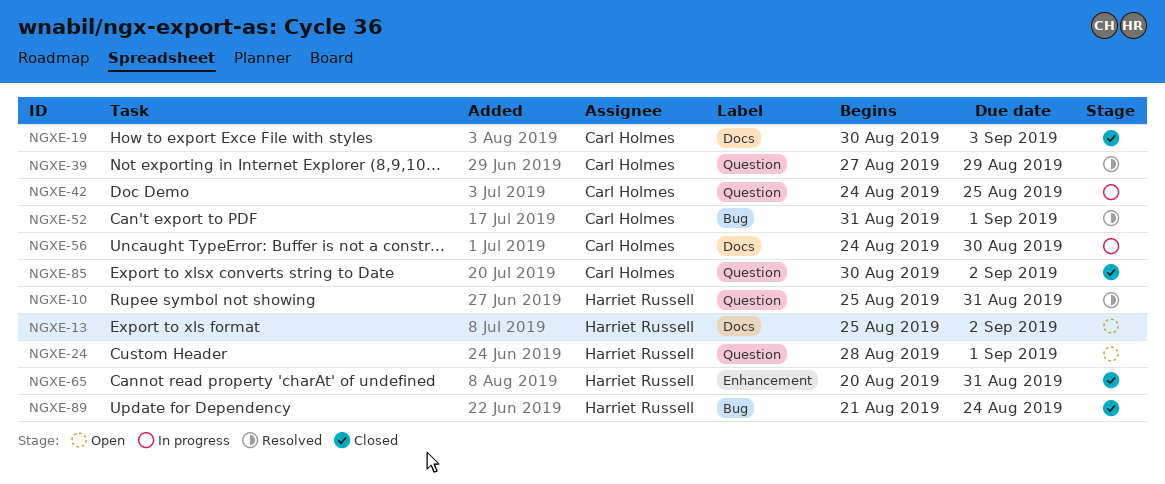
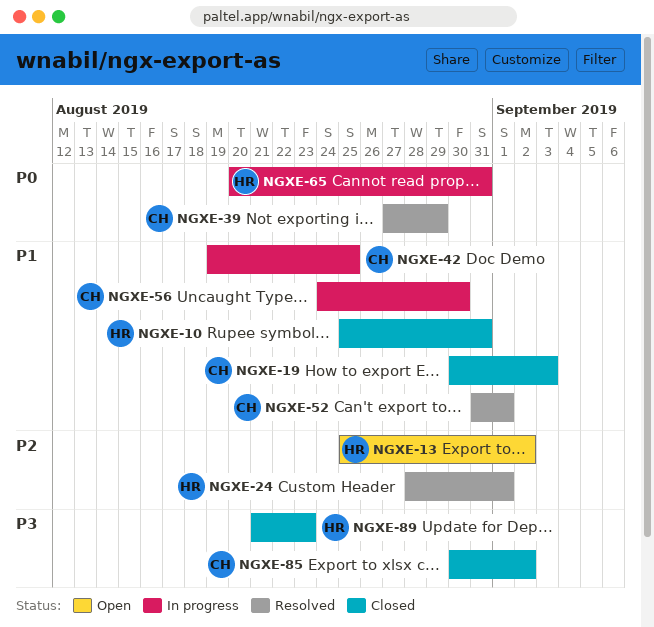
NGXE-10, status: Resolved -> Closed
NGXE-24, status: Open -> Resolved
NGXE-42, start: Aug 24 -> Aug 19
NGXE-65, status: Closed -> In progress
NGXE-89, due: Aug 24 -> Aug 23

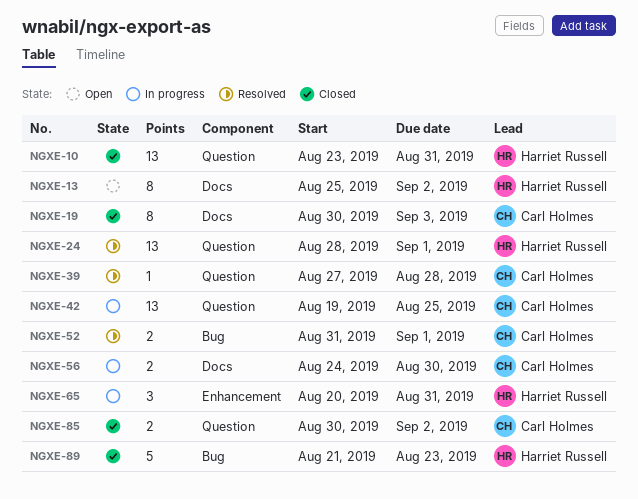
NGXE-10, start: Aug 25 -> Aug 23
NGXE-39, due: Aug 29 -> Aug 28

